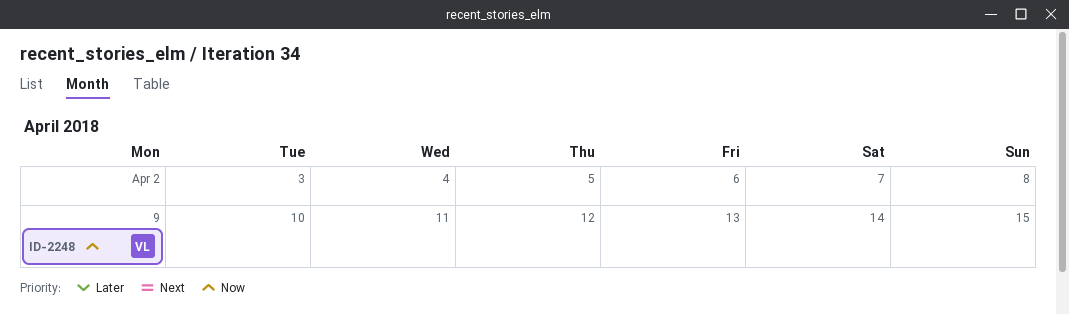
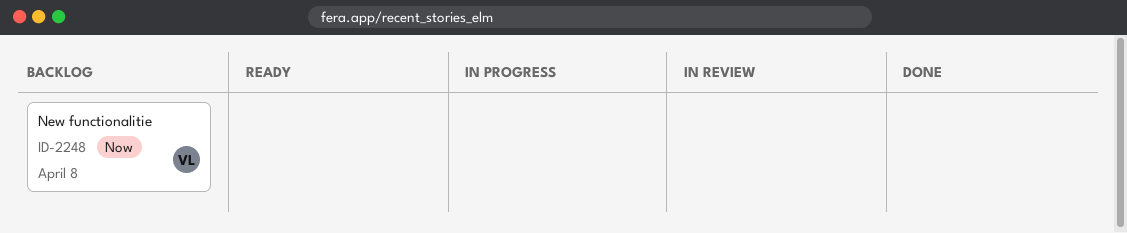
ID-2248, due: Apr 9 -> Apr 8

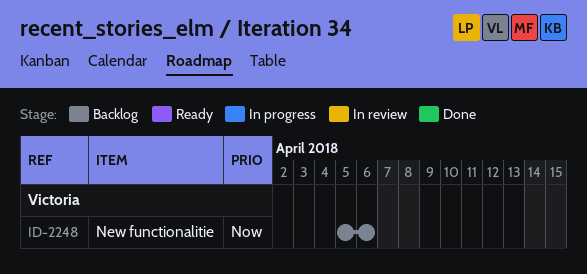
ID-2248, due: Apr 8 -> Apr 6

